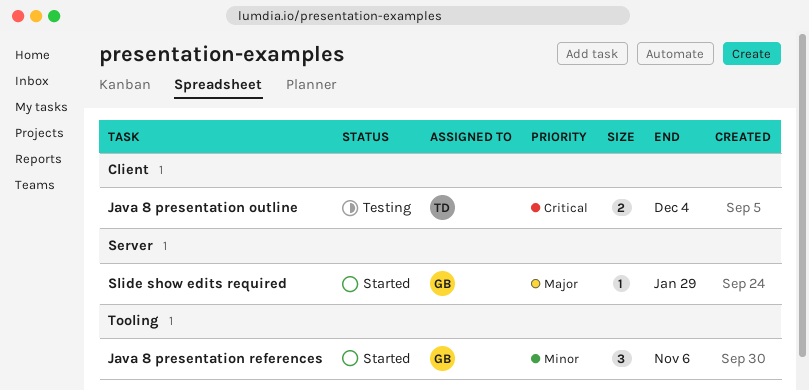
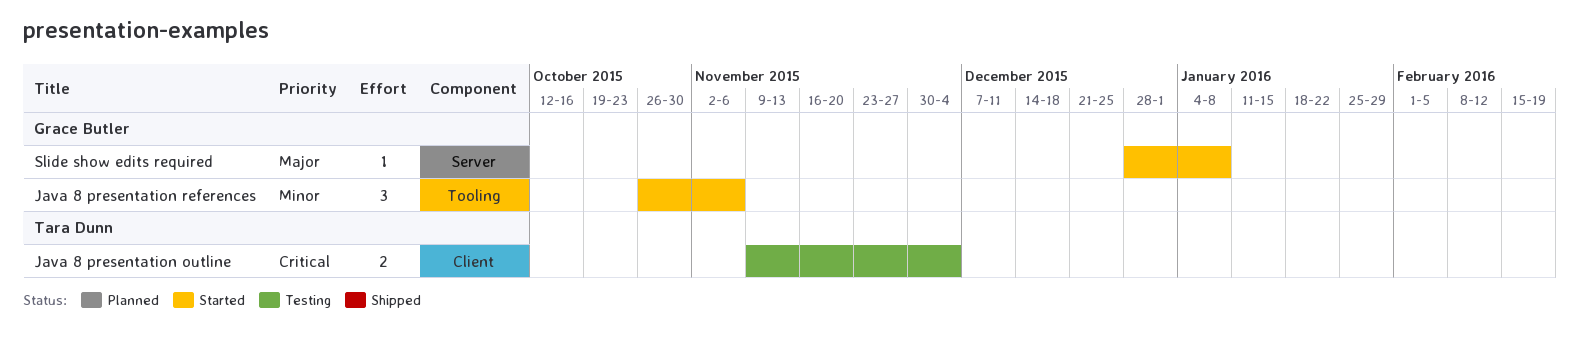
Slide show edits required, due: Jan 29 -> Jan 8

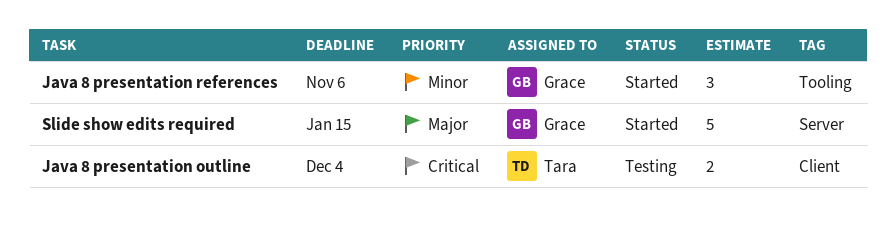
Slide show edits required, estimate: 1 -> 5
Slide show edits required, due: Jan 8 -> Jan 15

